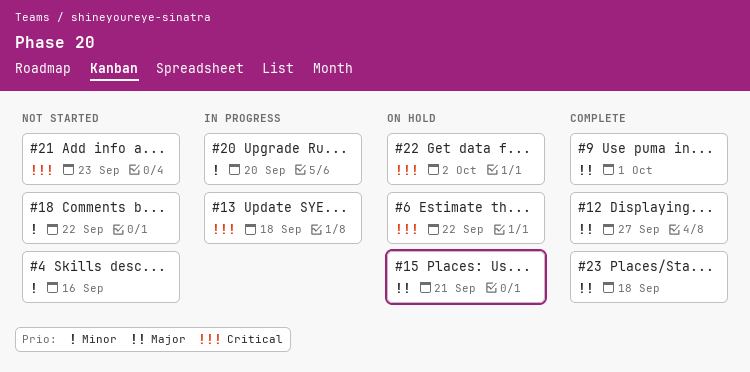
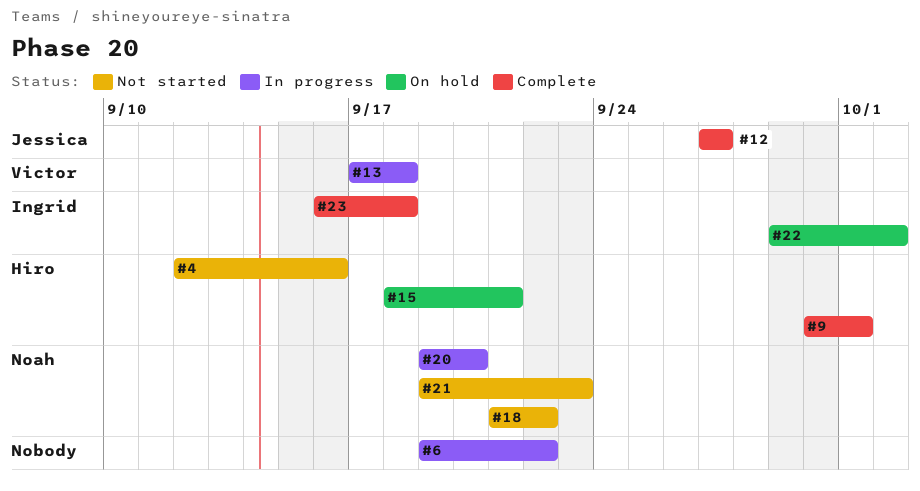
#6, status: On hold -> In progress

